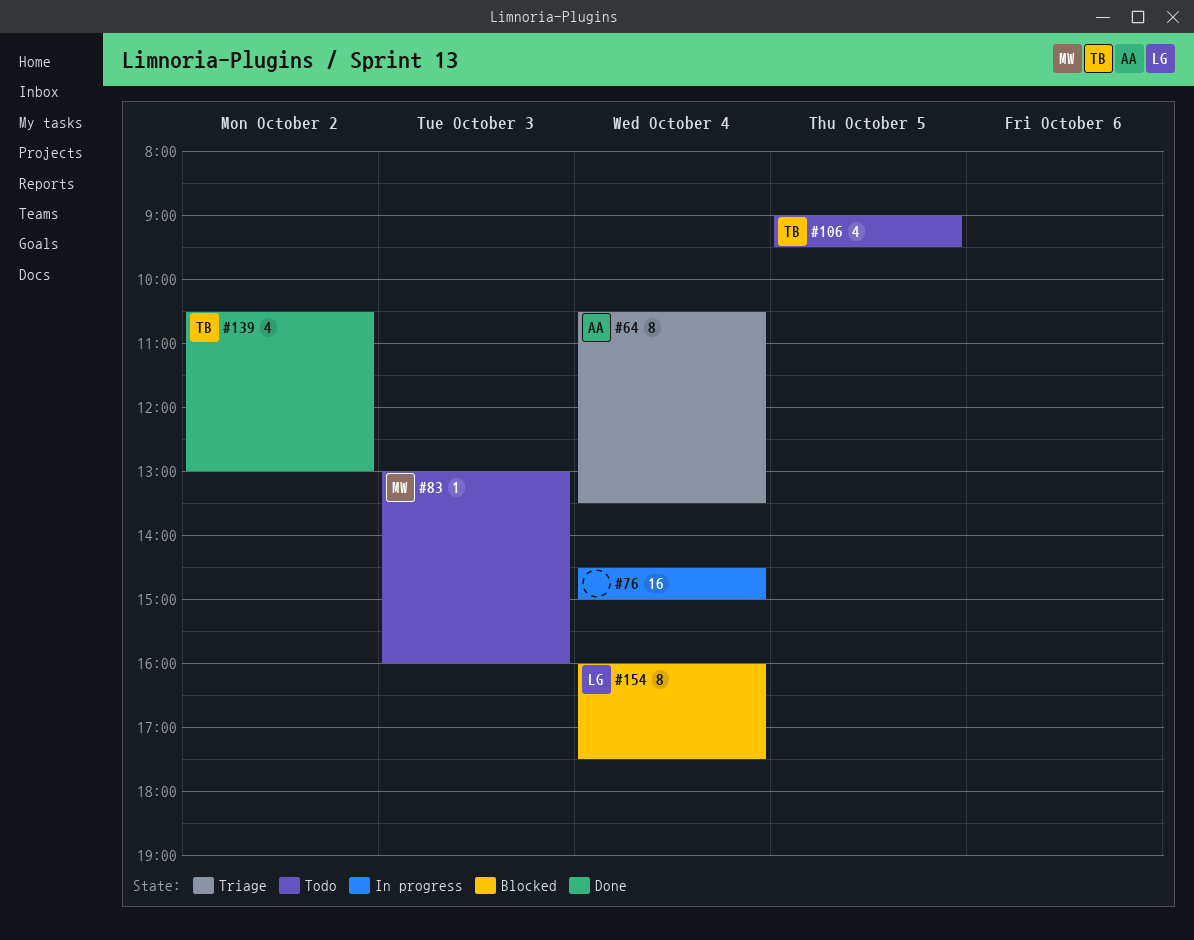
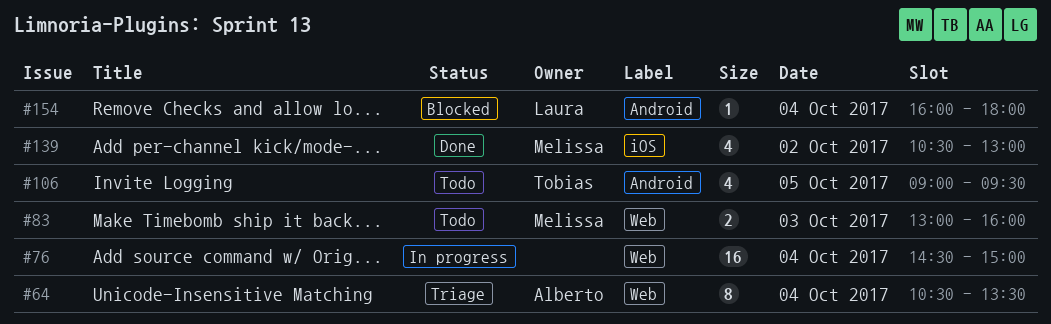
#83, estimate: 1 -> 2
#139, owner: Tobias -> Melissa
#154, estimate: 8 -> 1
#154, ends: 17:30 -> 18:00

